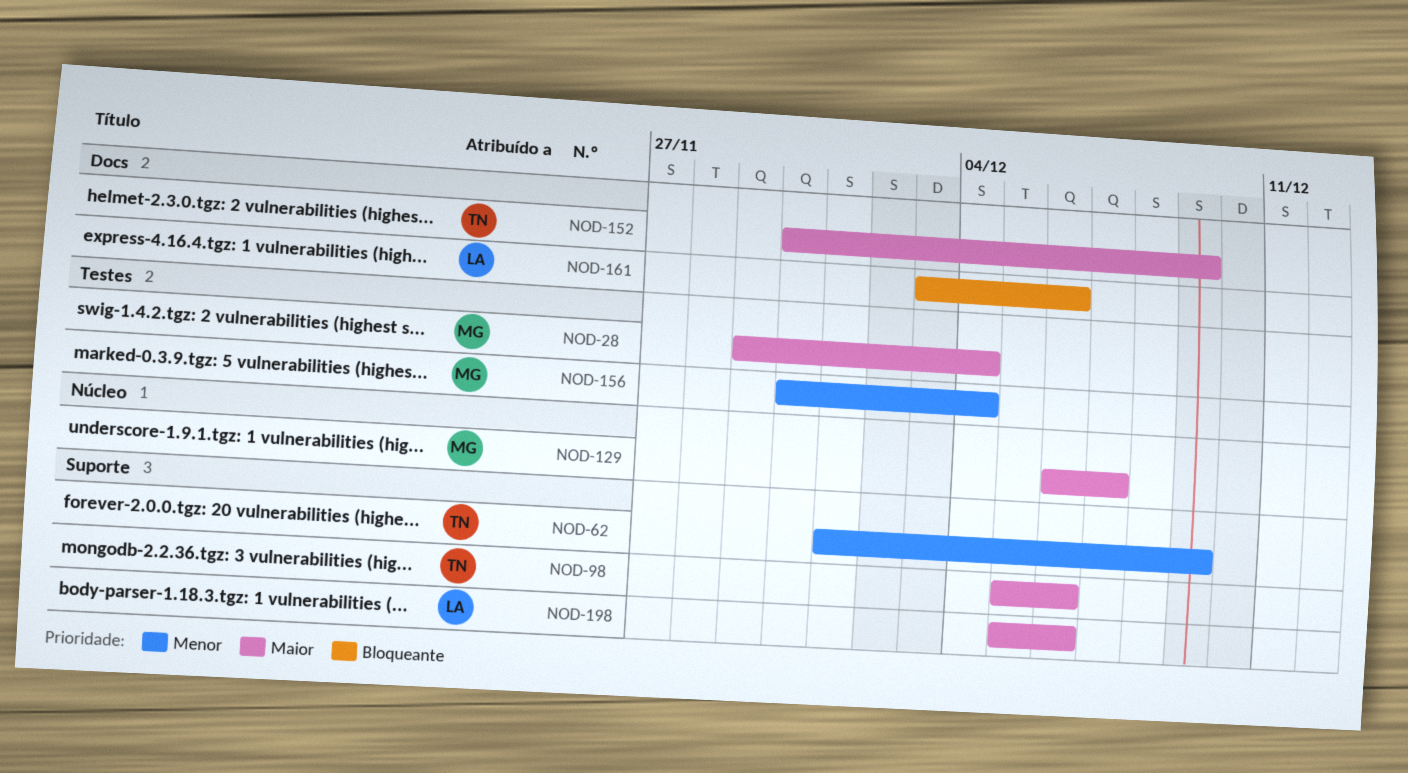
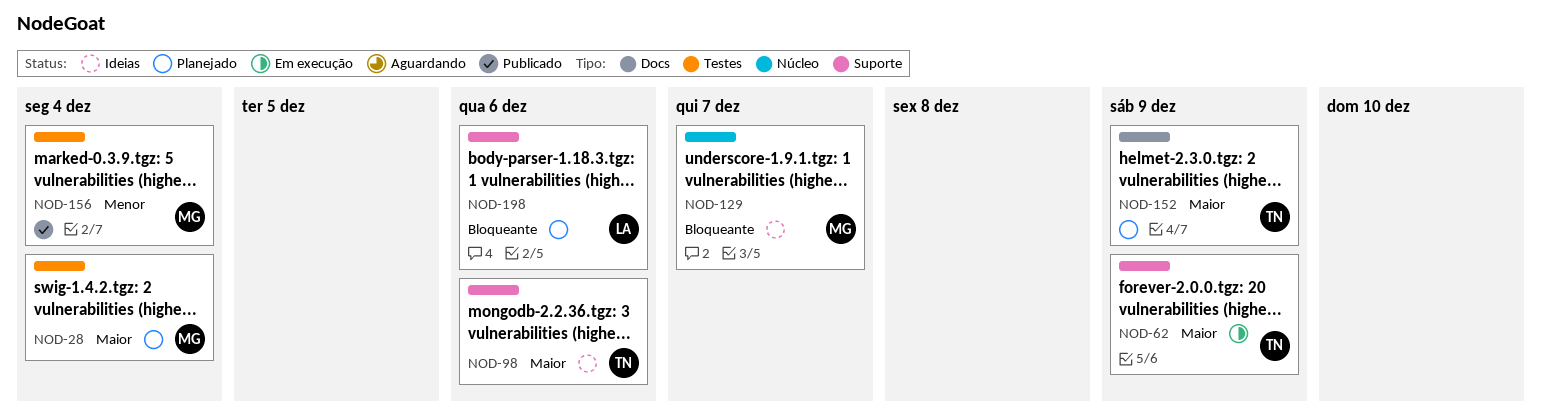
NOD-62, priority: Menor -> Maior
NOD-129, priority: Maior -> Bloqueante
NOD-161: present -> none
NOD-198, priority: Maior -> Bloqueante

